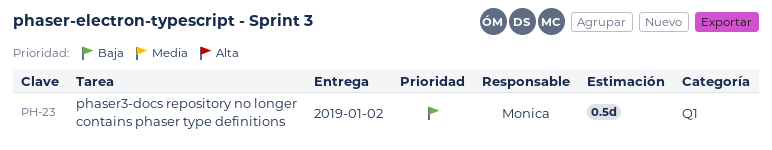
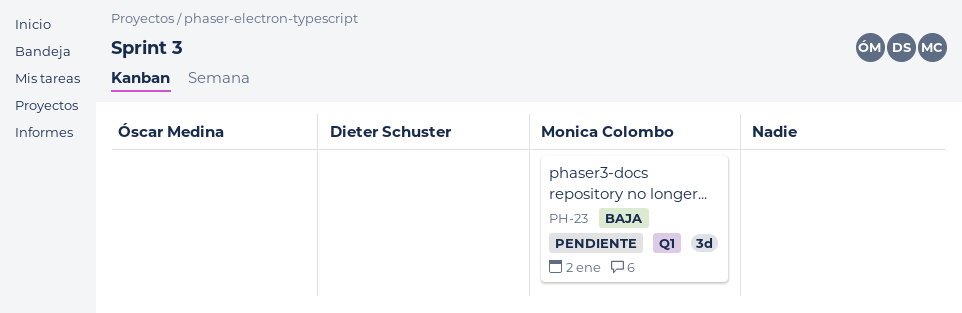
PH-23, estimate: 0.5d -> 3d

